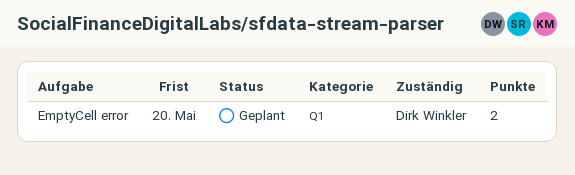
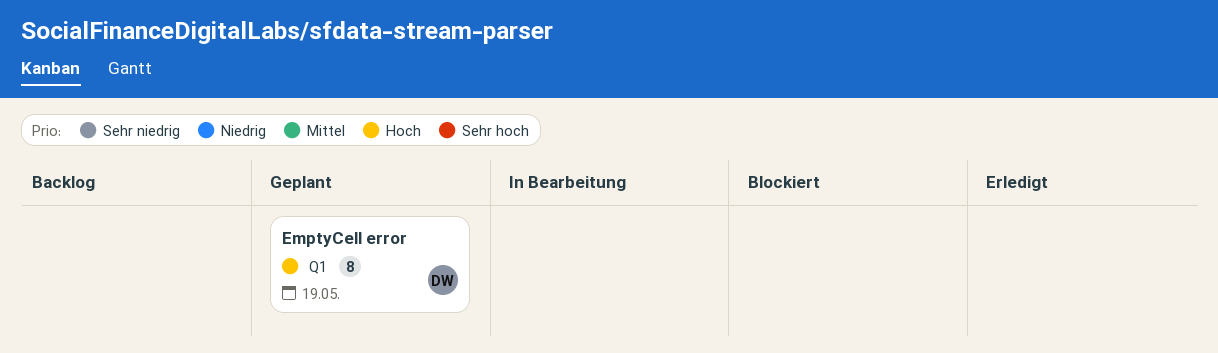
EmptyCell error, estimate: 2 -> 8
EmptyCell error, due: May 20 -> May 19

